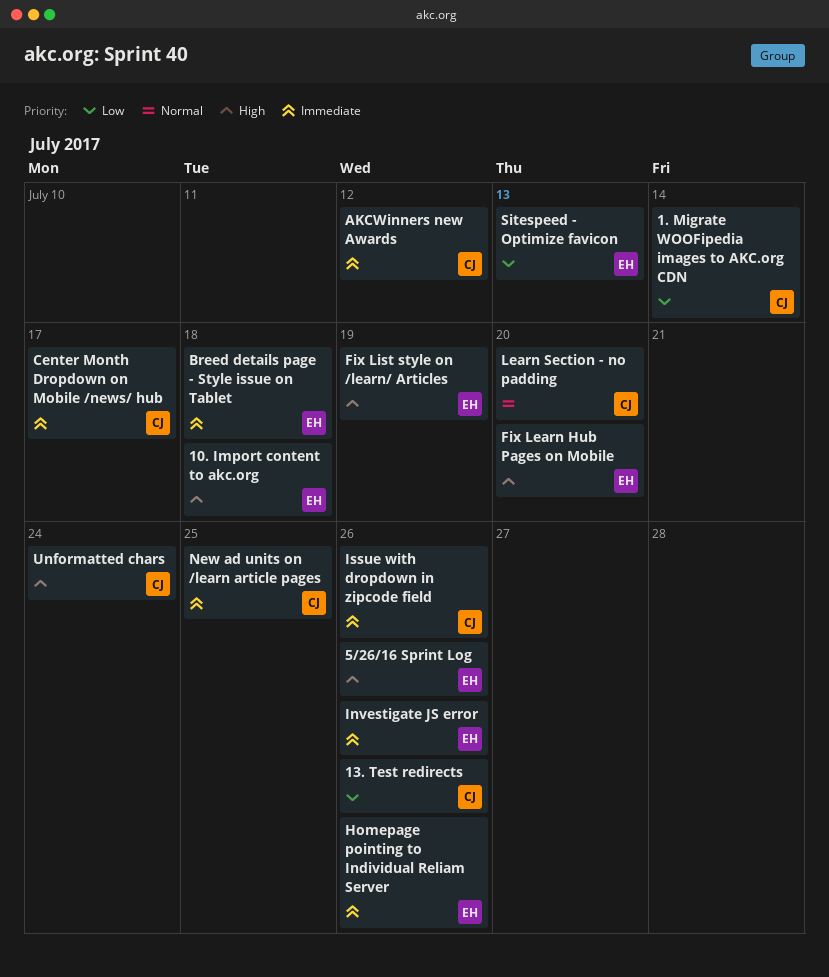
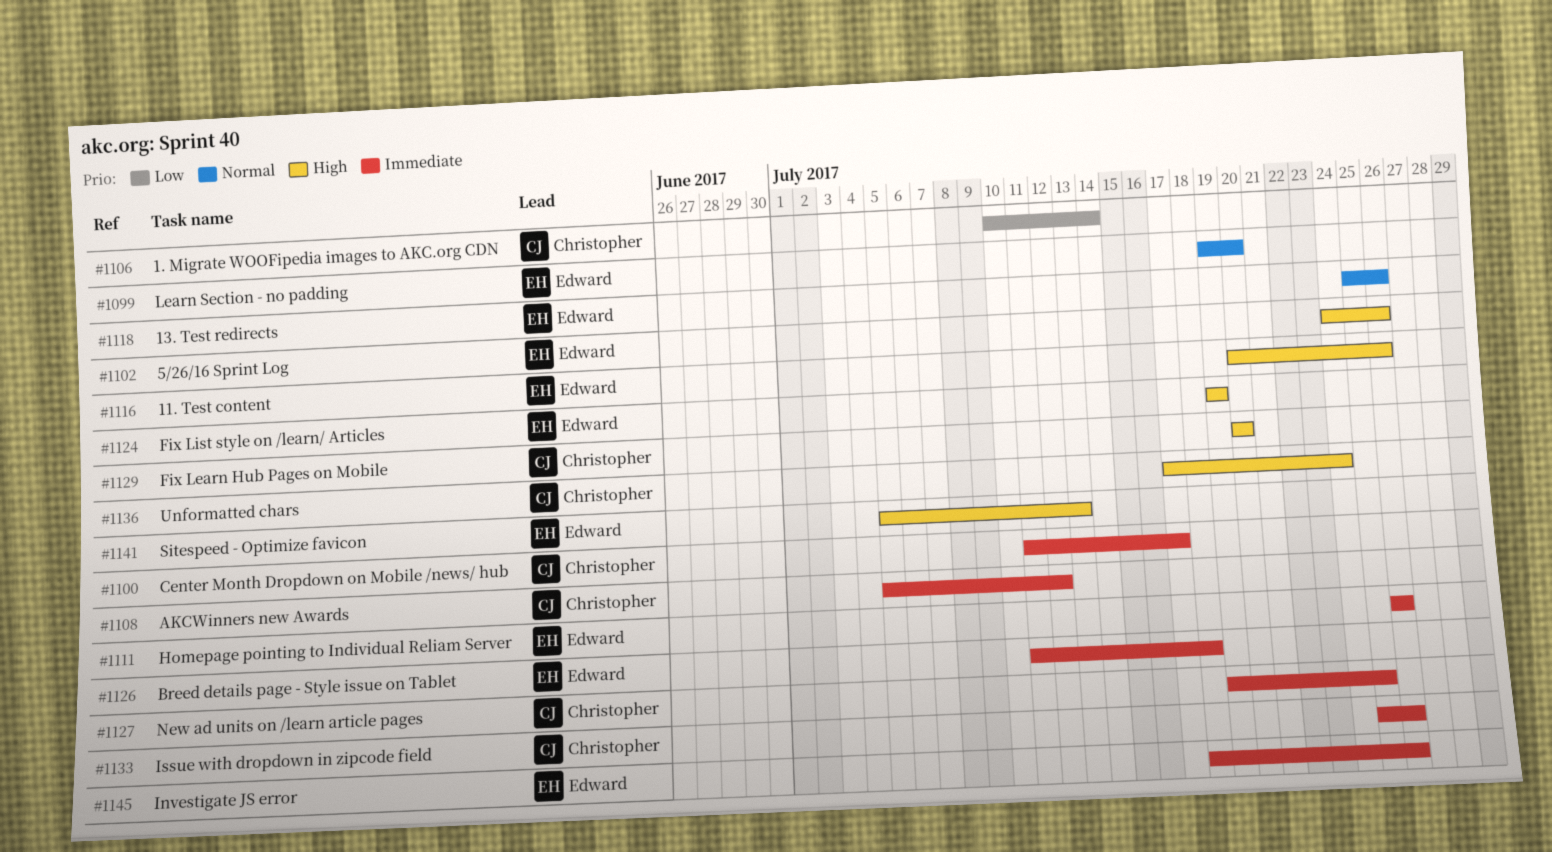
10. Import content to akc.org: present -> none
11. Test content: none -> present
13. Test redirects, owner: Christopher -> Edward
13. Test redirects, priority: Low -> Normal
Fix Learn Hub Pages on Mobile, owner: Edward -> Christopher
Learn Section - no padding, owner: Christopher -> Edward
Sitespeed - Optimize favicon, priority: Low -> High

